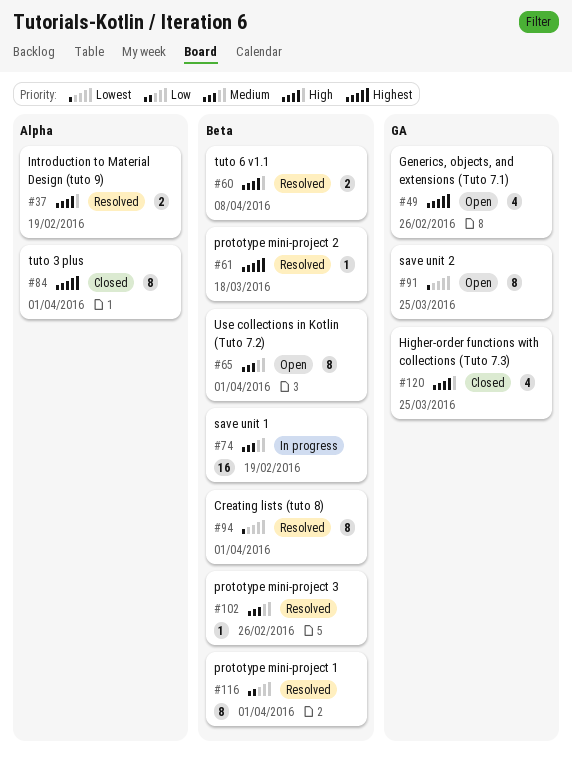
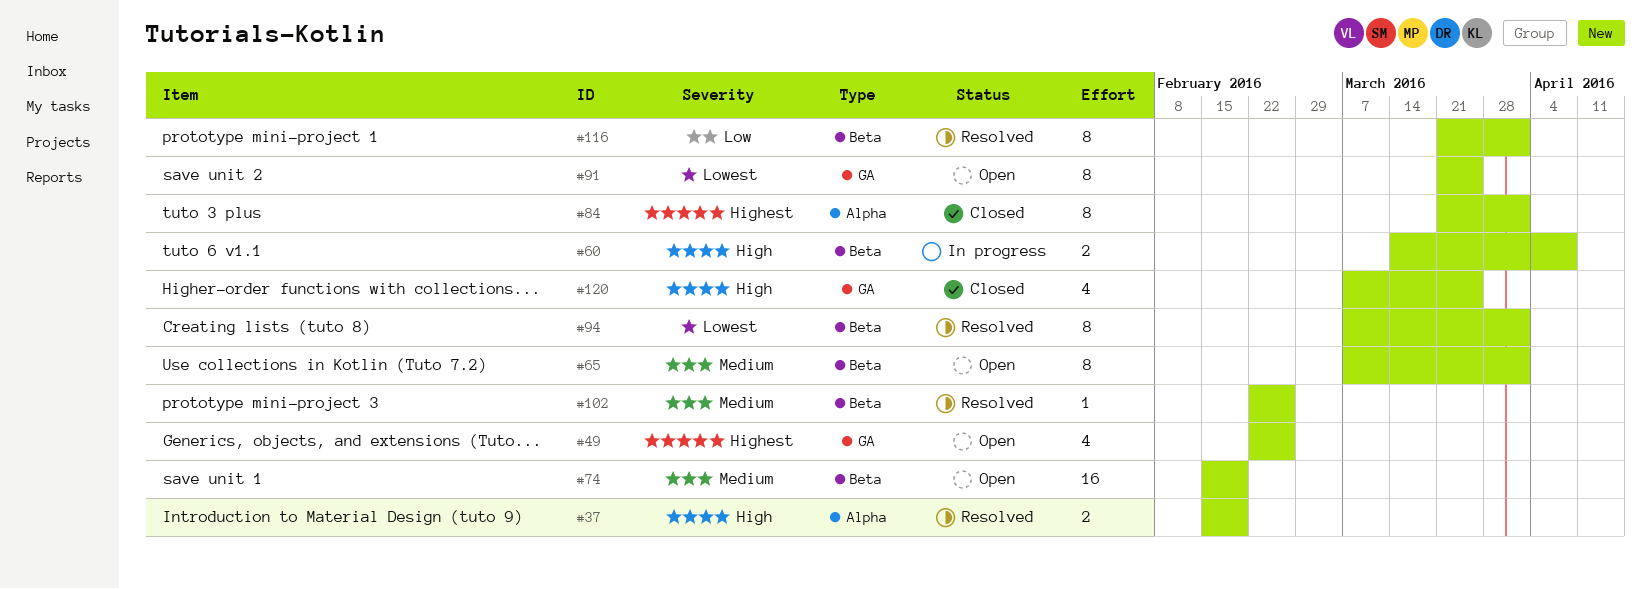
#60, status: Resolved -> In progress
#61: present -> none
#74, status: In progress -> Open

